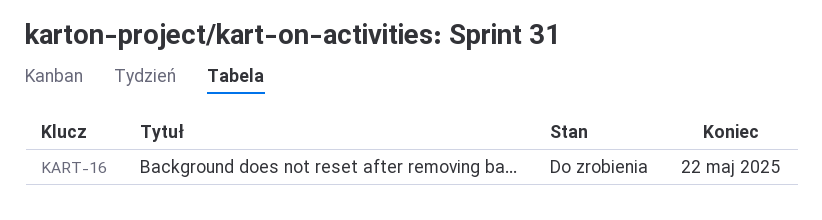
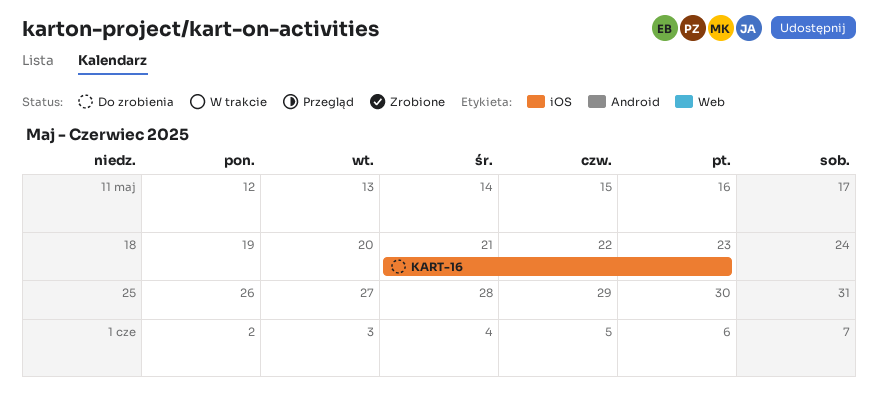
KART-16, due: May 22 -> May 23

